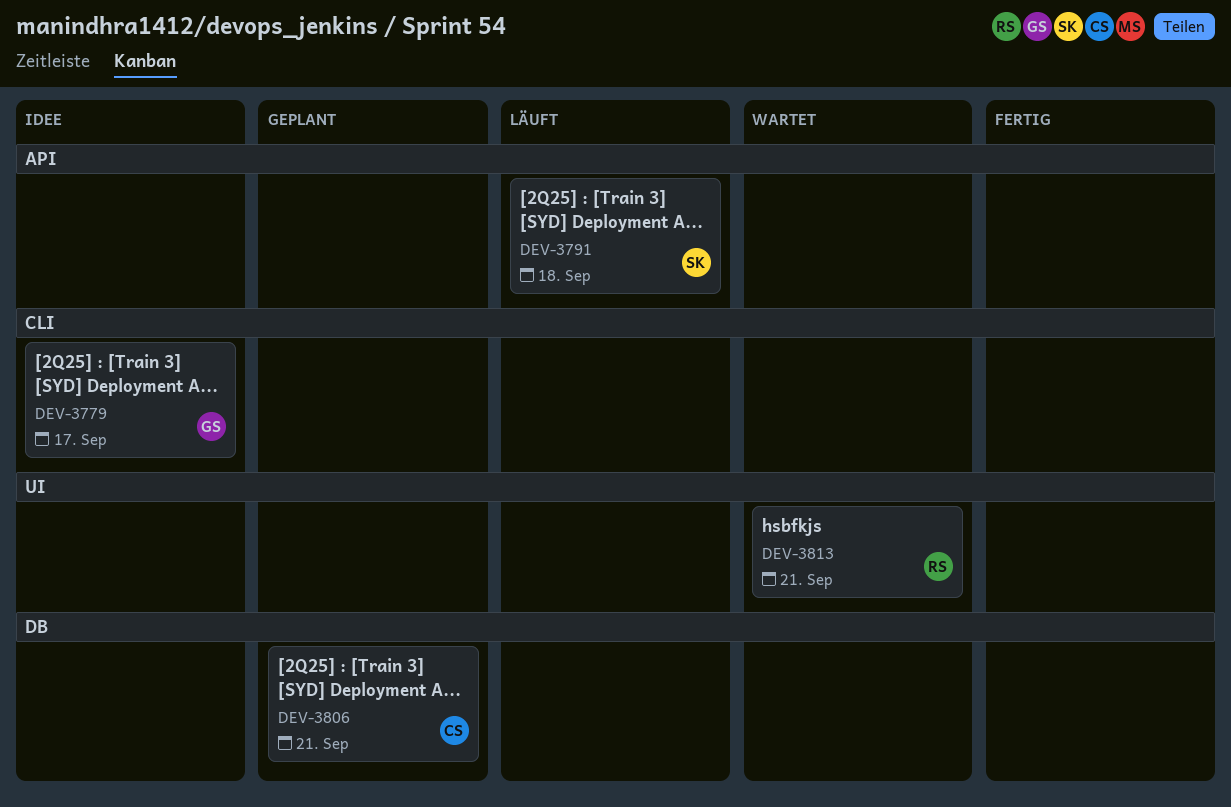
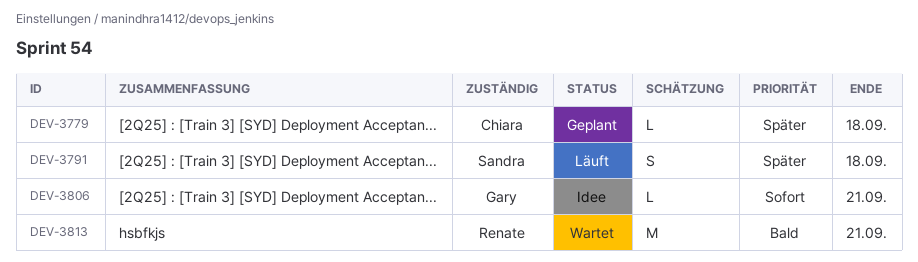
DEV-3779, status: Idee -> Geplant
DEV-3779, owner: Gary -> Chiara
DEV-3779, due: Sep 17 -> Sep 18
DEV-3806, status: Geplant -> Idee
DEV-3806, owner: Chiara -> Gary

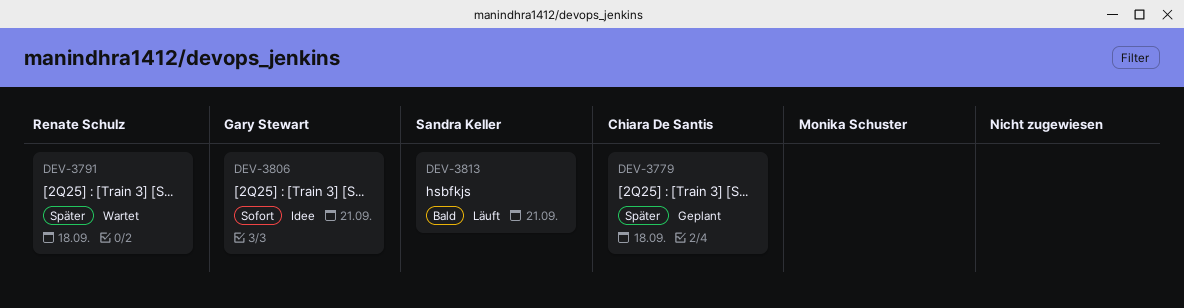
DEV-3791, status: Läuft -> Wartet
DEV-3791, owner: Sandra Keller -> Renate Schulz
DEV-3813, status: Wartet -> Läuft
DEV-3813, owner: Renate Schulz -> Sandra Keller

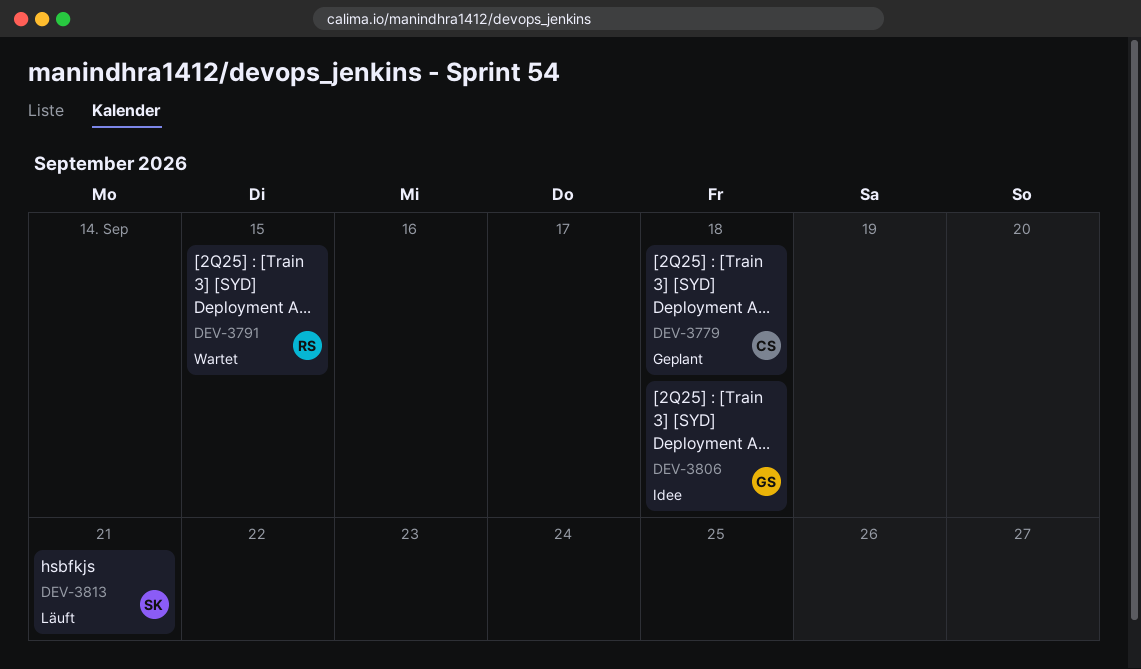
DEV-3791, due: Sep 18 -> Sep 15
DEV-3806, due: Sep 21 -> Sep 18

